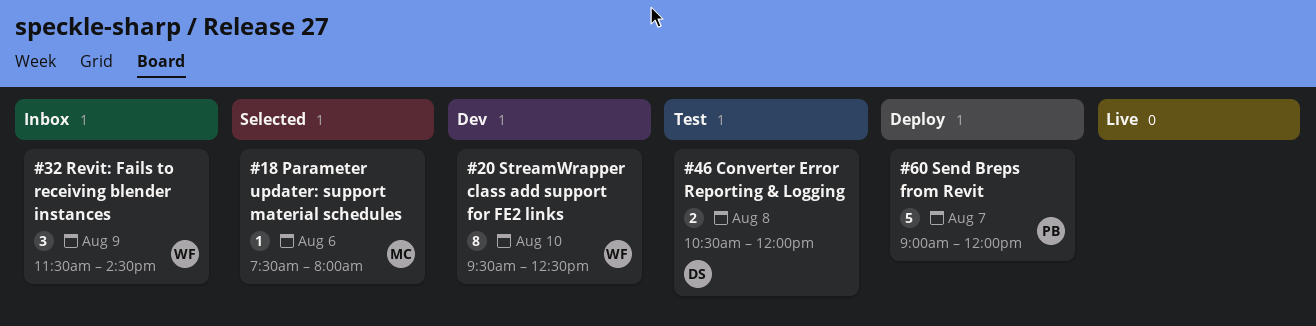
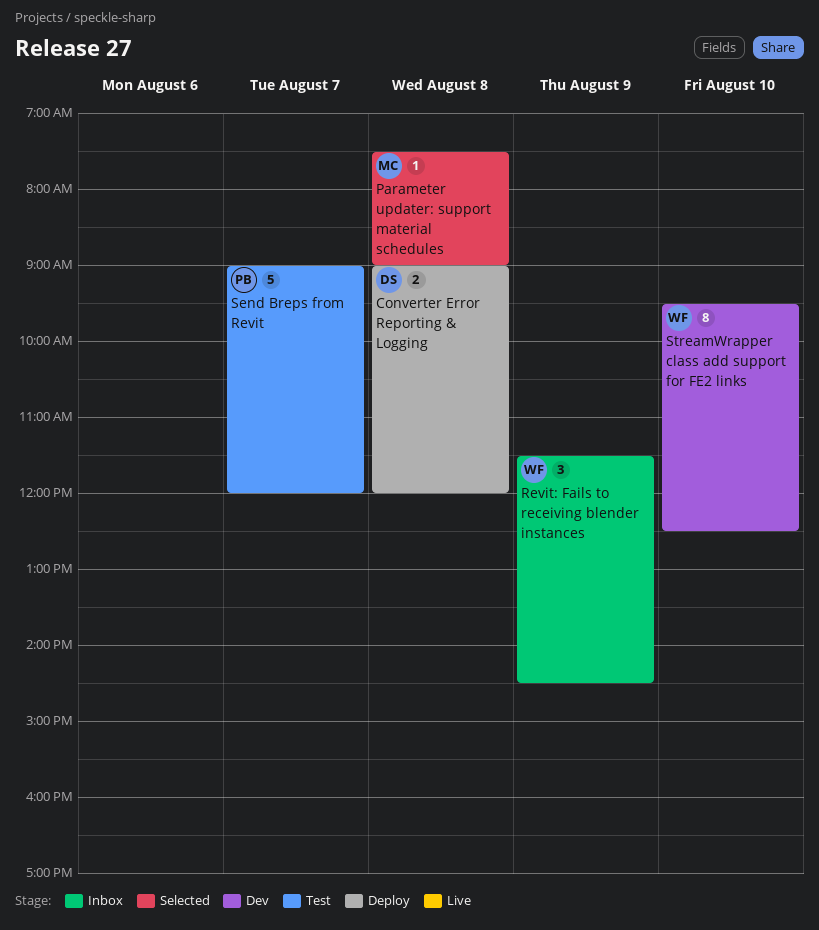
Converter Error Reporting & Logging, status: Test -> Deploy
Converter Error Reporting & Logging, begins: 10:30 -> 09:00
Parameter updater: support material schedules, day: Aug 6 -> Aug 8
Parameter updater: support material schedules, ends: 08:00 -> 09:00
Send Breps from Revit, status: Deploy -> Test

